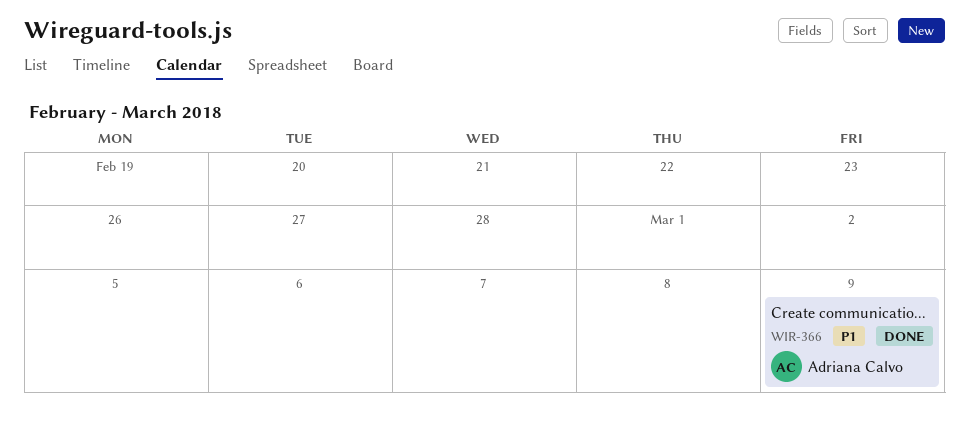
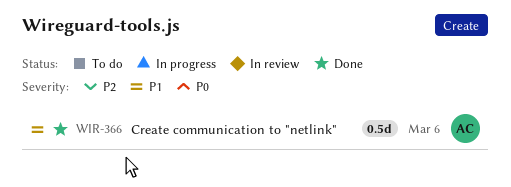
WIR-366, due: Mar 9 -> Mar 6

